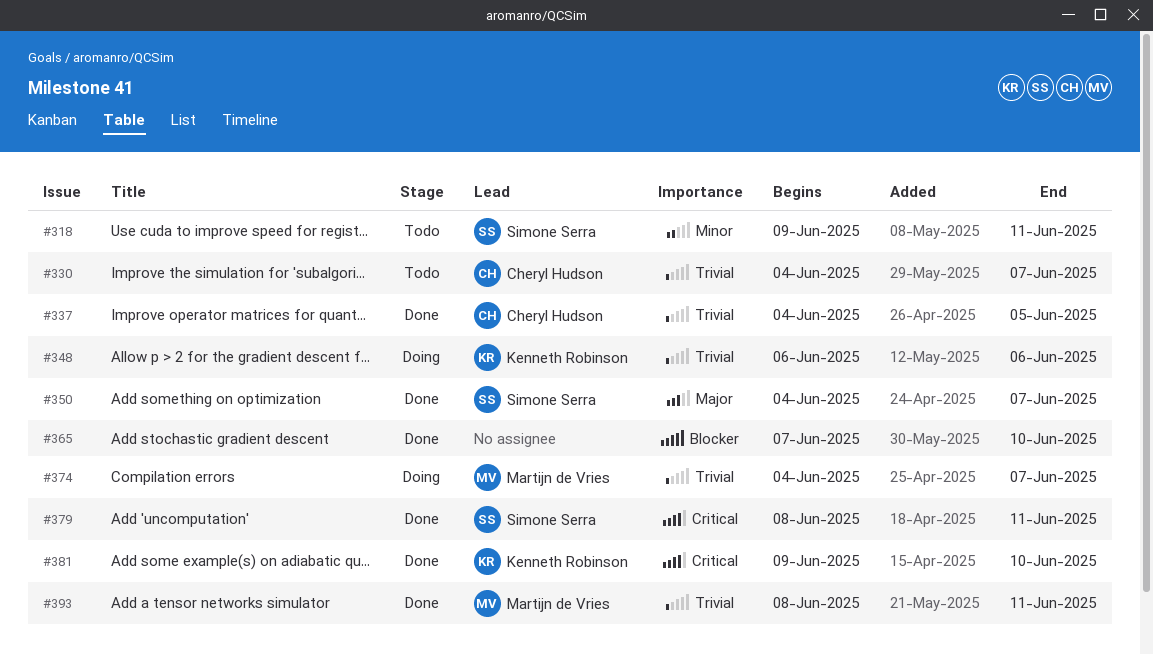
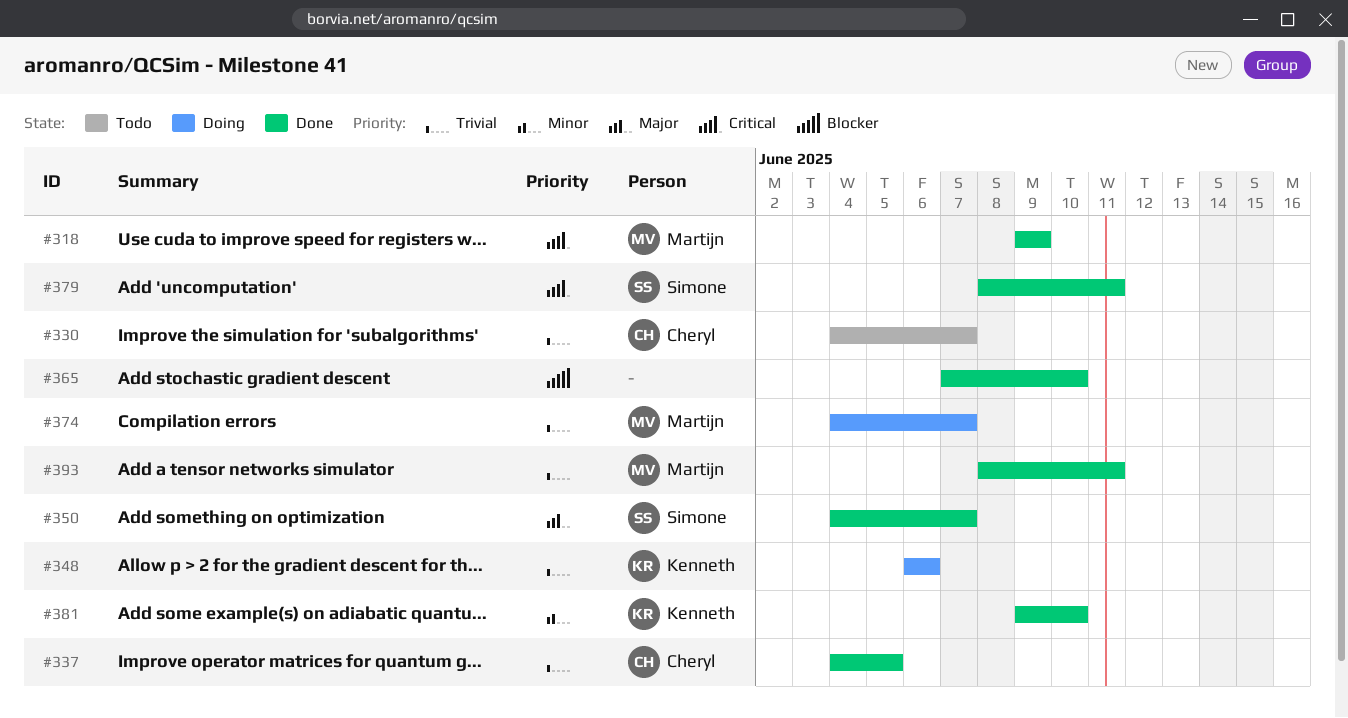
#318, status: Todo -> Done
#318, owner: Simone Serra -> Martijn de Vries
#318, priority: Minor -> Critical
#318, due: Jun 11 -> Jun 9
#381, priority: Critical -> Minor

